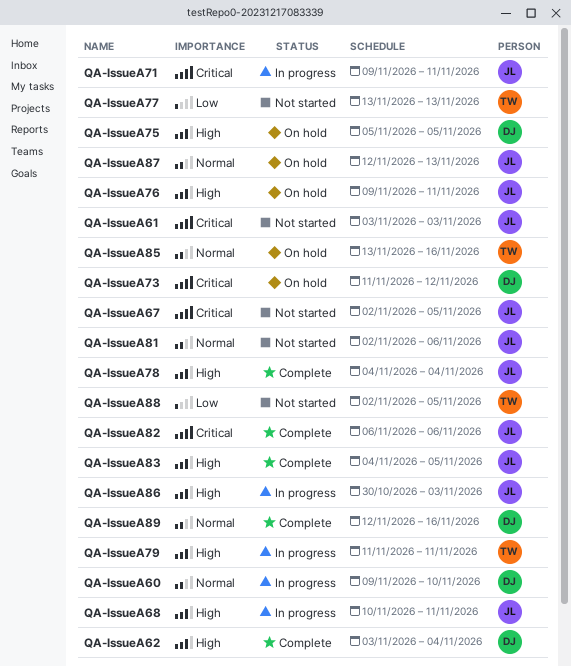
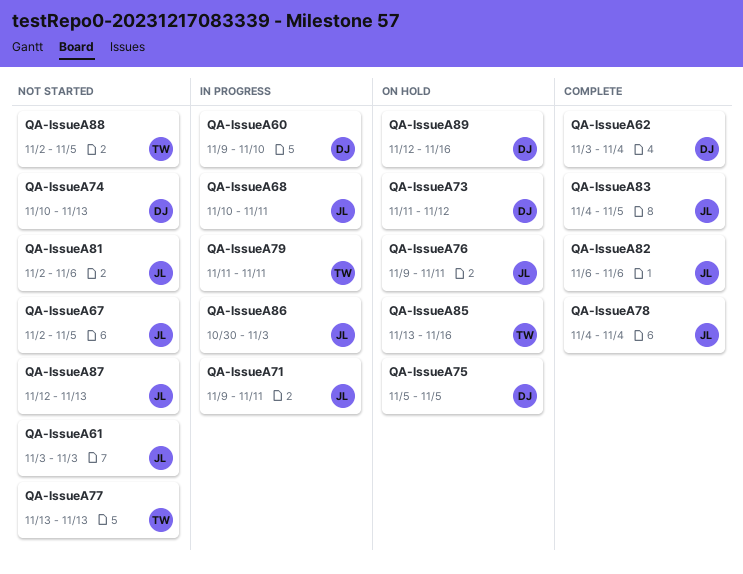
QA-IssueA74: none -> present
QA-IssueA87, status: On hold -> Not started
QA-IssueA89, status: Complete -> On hold

